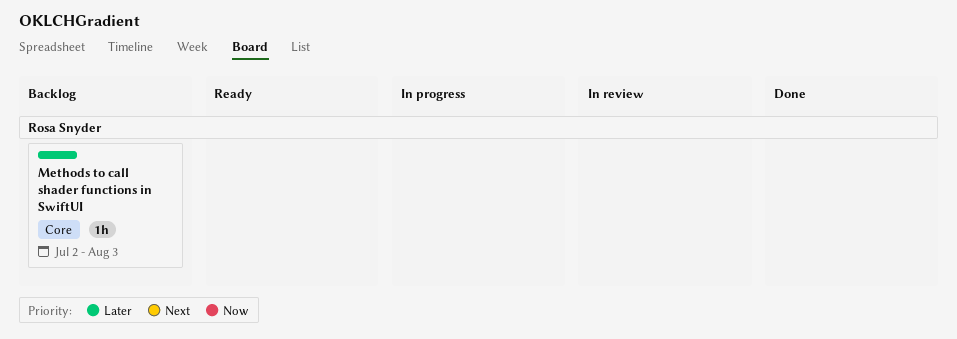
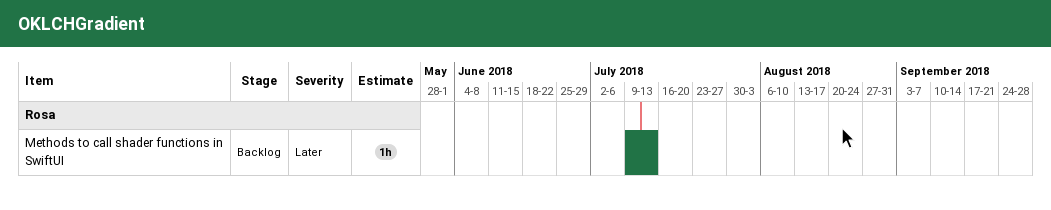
Methods to call shader functions in SwiftUI, start: Jul 2 -> Jul 9
Methods to call shader functions in SwiftUI, due: Aug 3 -> Jul 13

